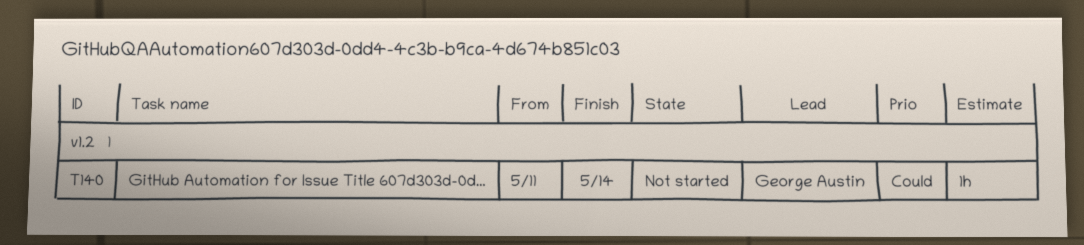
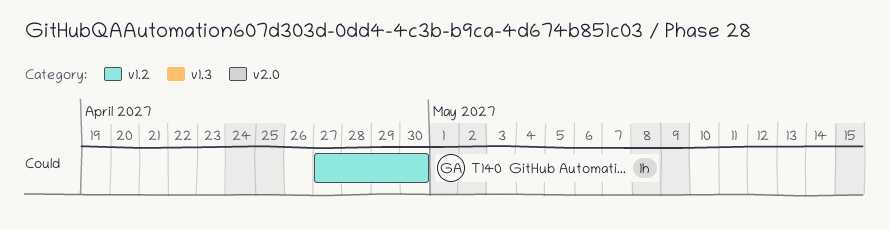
T140, start: May 11 -> Apr 27
T140, due: May 14 -> Apr 30

